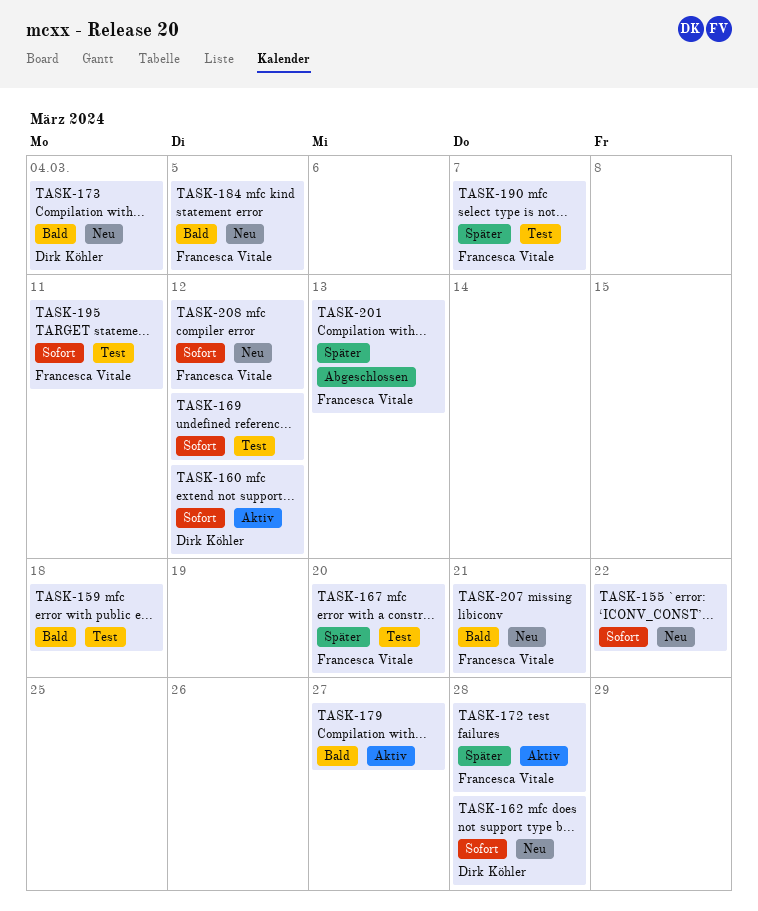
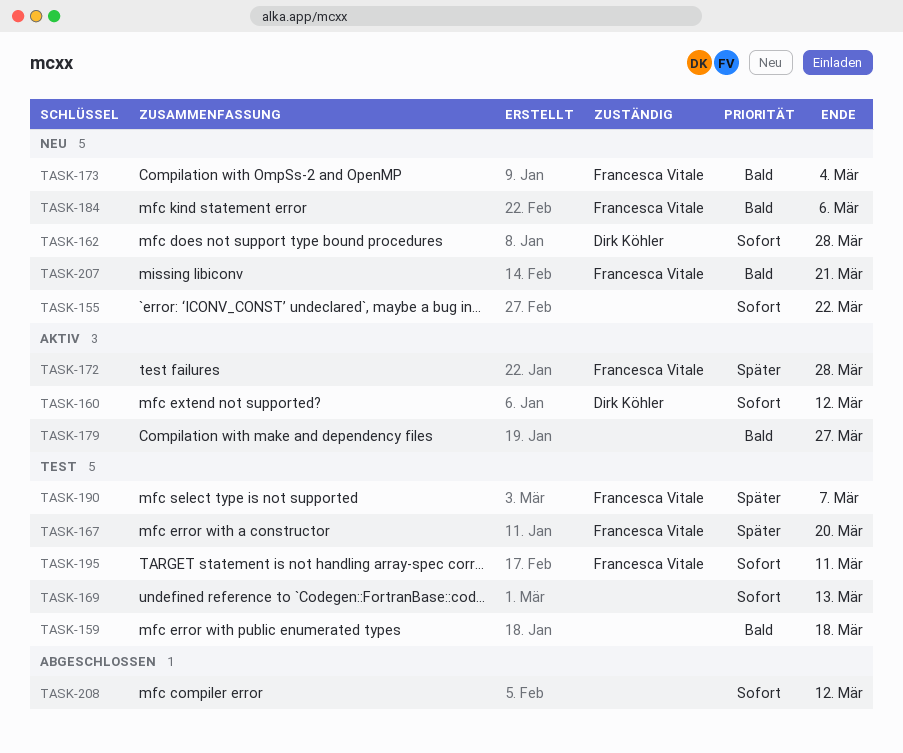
TASK-169, due: Mar 12 -> Mar 13
TASK-173, owner: Dirk Köhler -> Francesca Vitale
TASK-184, due: Mar 5 -> Mar 6
TASK-201: present -> none
TASK-208, status: Neu -> Abgeschlossen
TASK-208, owner: Francesca Vitale -> none

